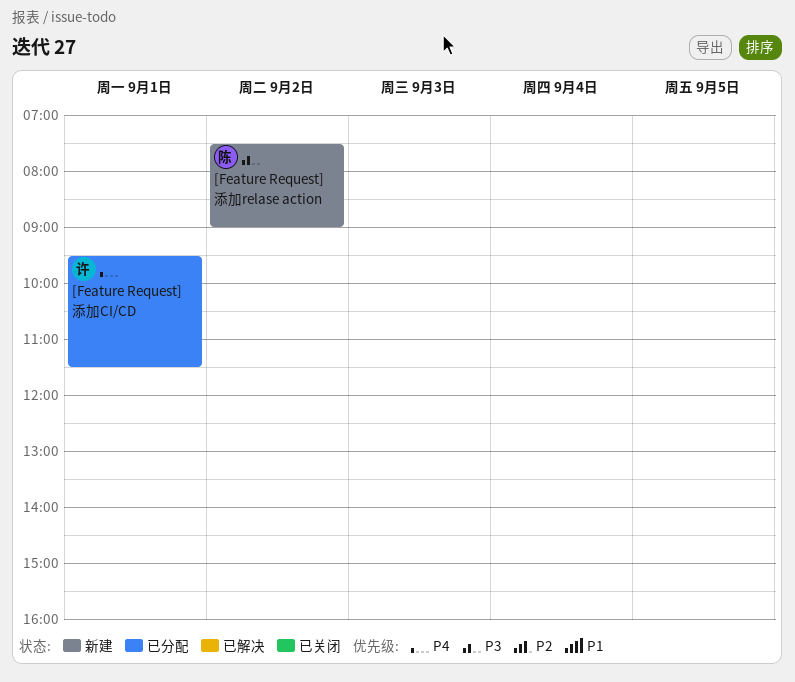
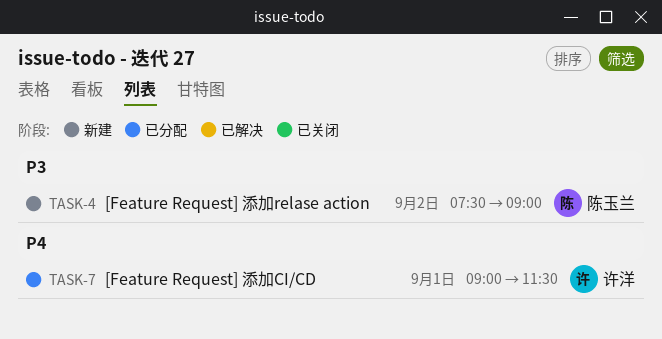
[Feature Request] 添加CI/CD, begins: 09:30 -> 09:00

